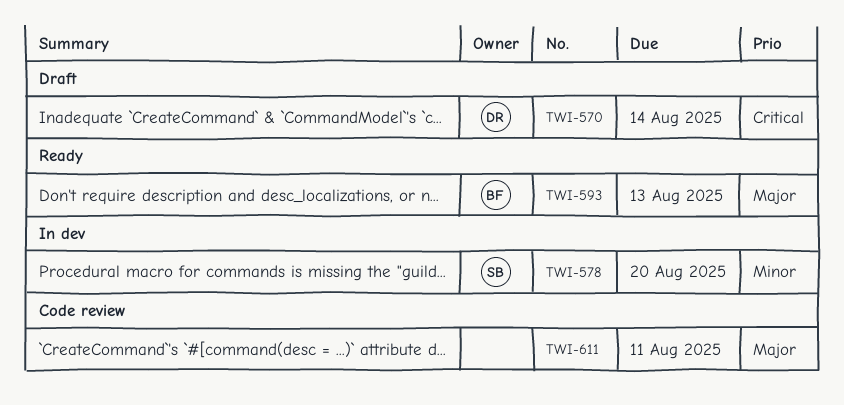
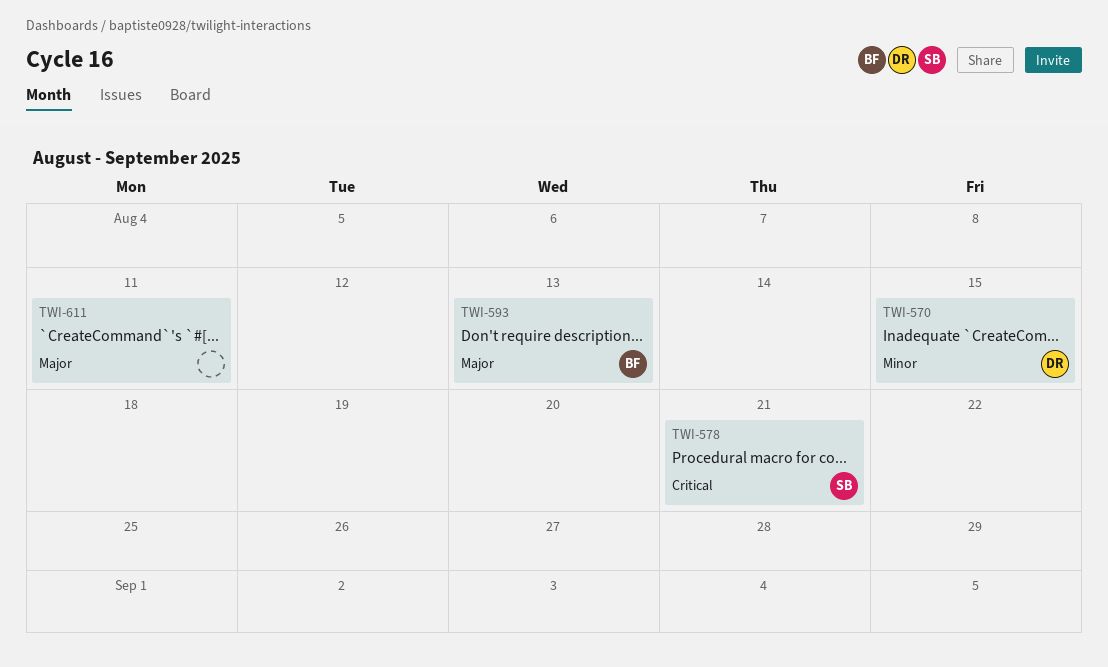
TWI-570, priority: Critical -> Minor
TWI-570, due: Aug 14 -> Aug 15
TWI-578, priority: Minor -> Critical
TWI-578, due: Aug 20 -> Aug 21

